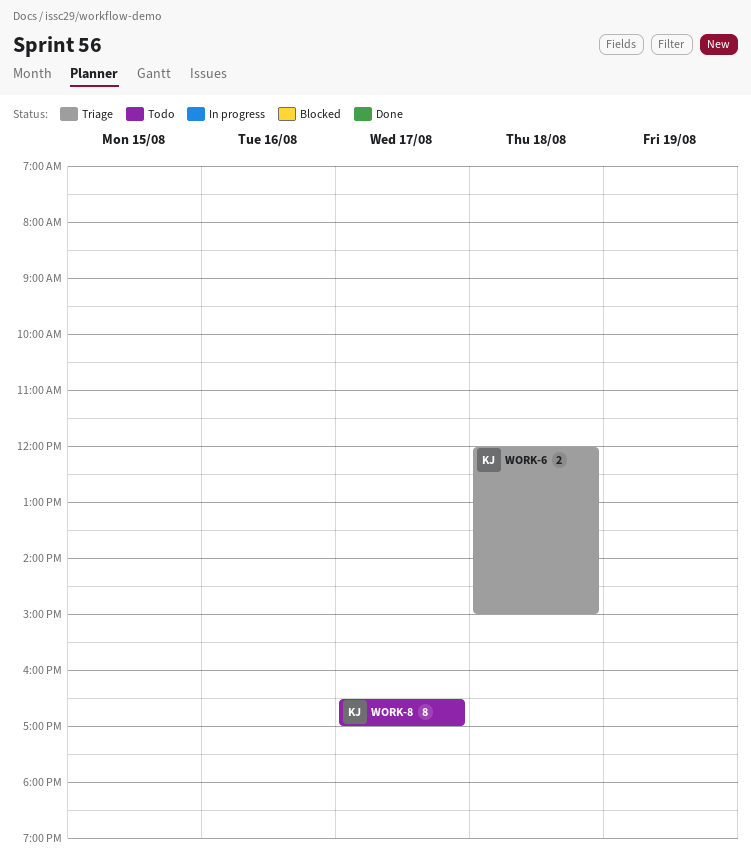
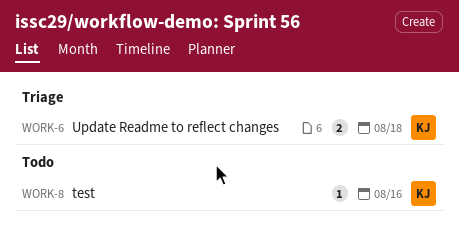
WORK-8, estimate: 8 -> 1
WORK-8, day: Aug 17 -> Aug 16

